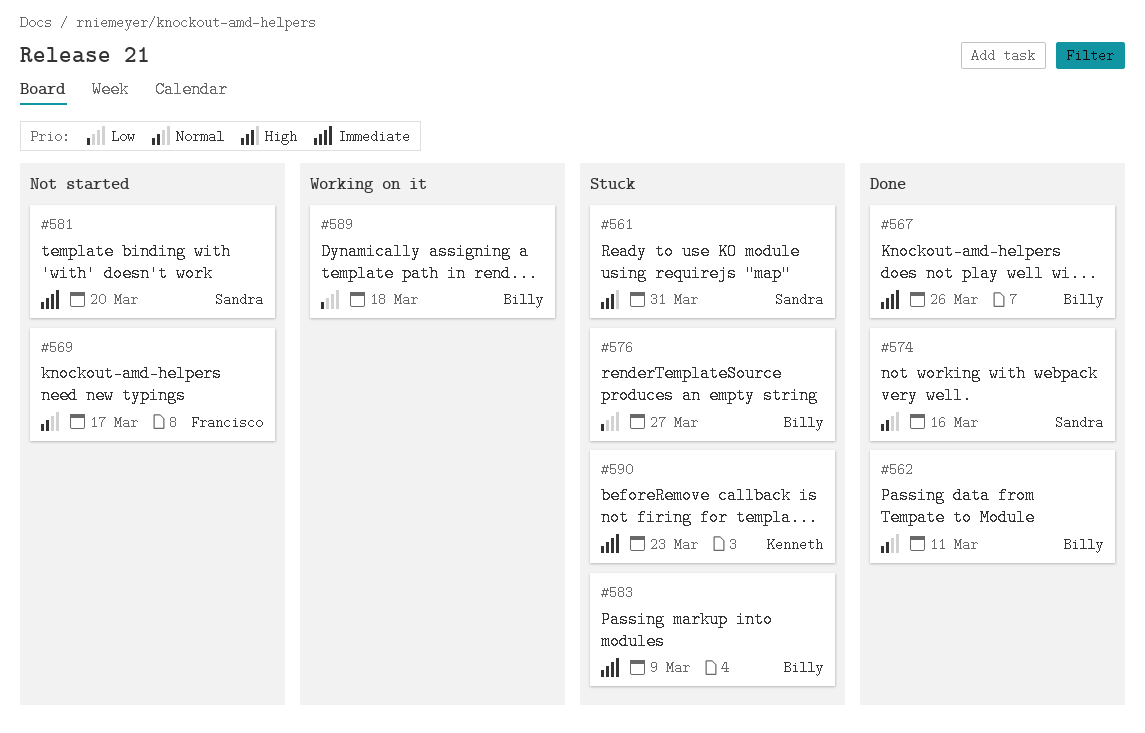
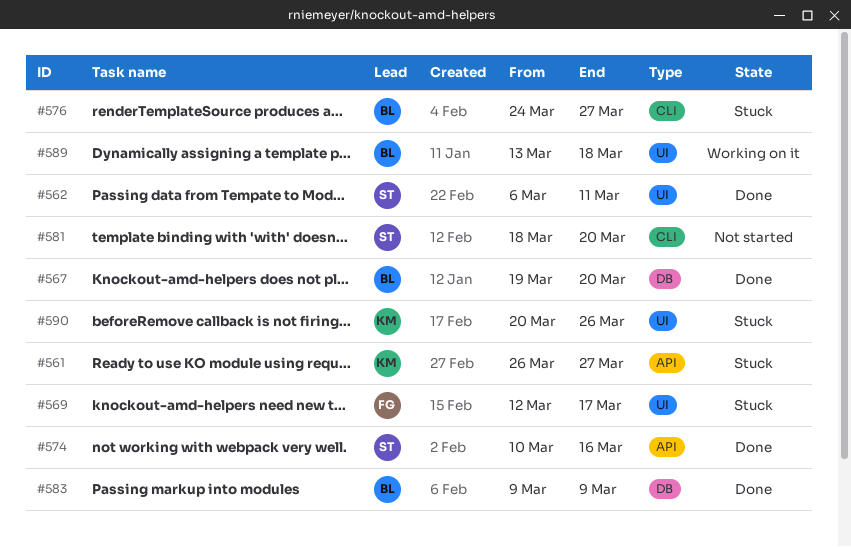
#561, owner: Sandra -> Kenneth
#561, due: Mar 31 -> Mar 27
#562, owner: Billy -> Sandra
#567, due: Mar 26 -> Mar 20
#569, status: Not started -> Stuck
#583, status: Stuck -> Done
#590, due: Mar 23 -> Mar 26

